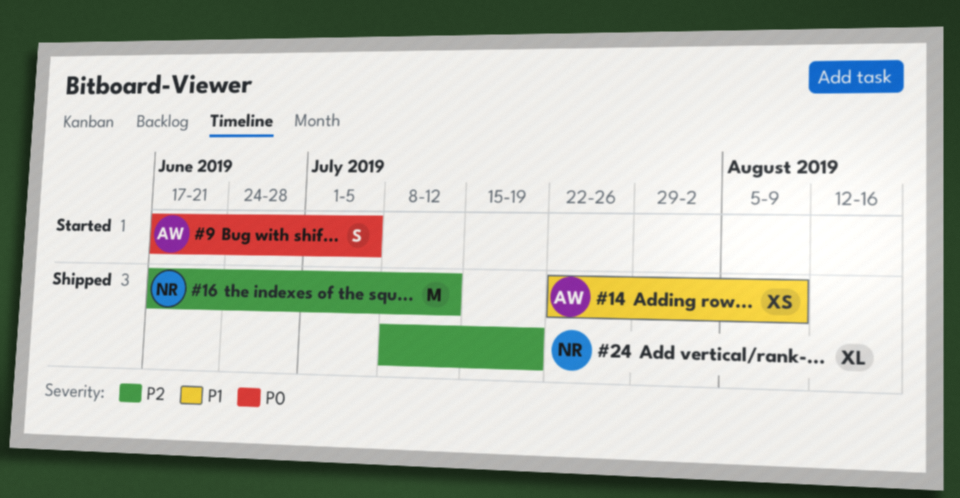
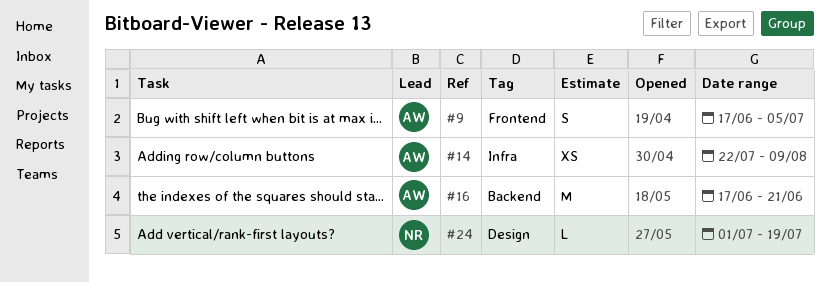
#16, owner: NR -> AW
#16, due: Jul 12 -> Jun 21
#24, estimate: XL -> L
#24, start: Jul 8 -> Jul 1

